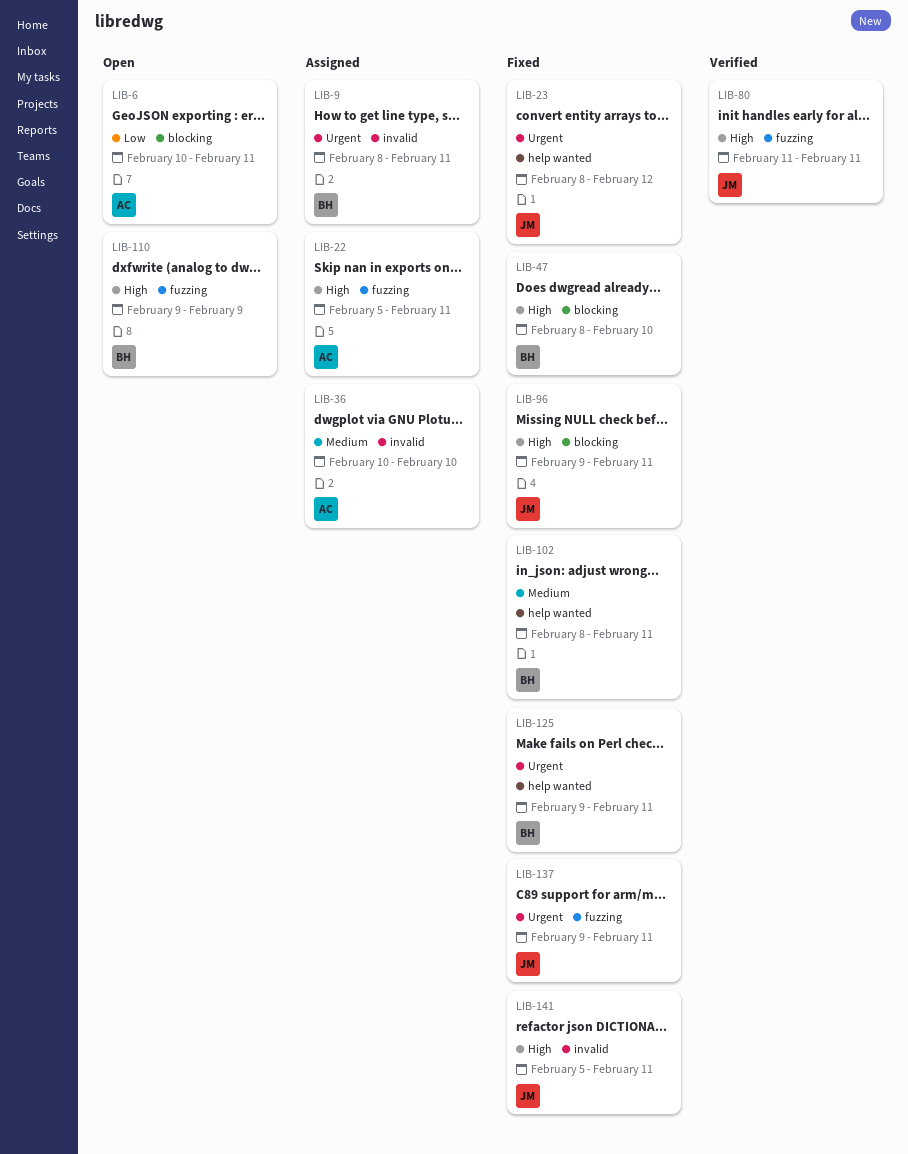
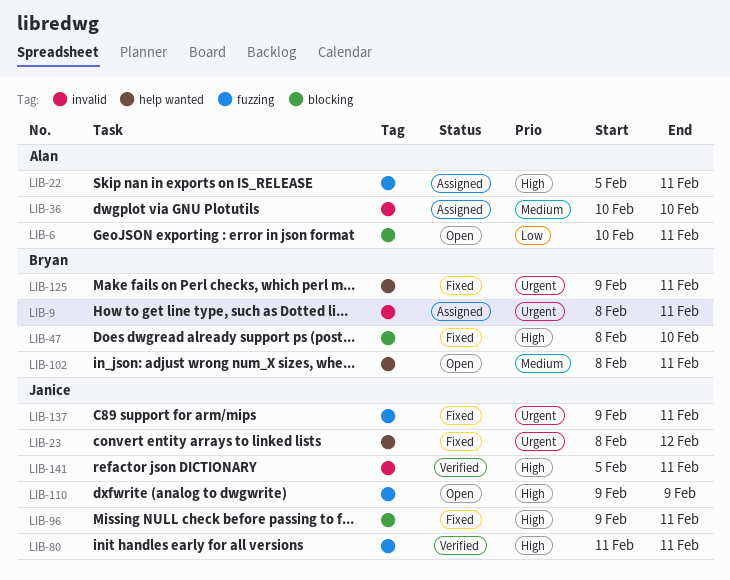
LIB-102, status: Fixed -> Open
LIB-110, owner: Bryan -> Janice
LIB-141, status: Fixed -> Verified

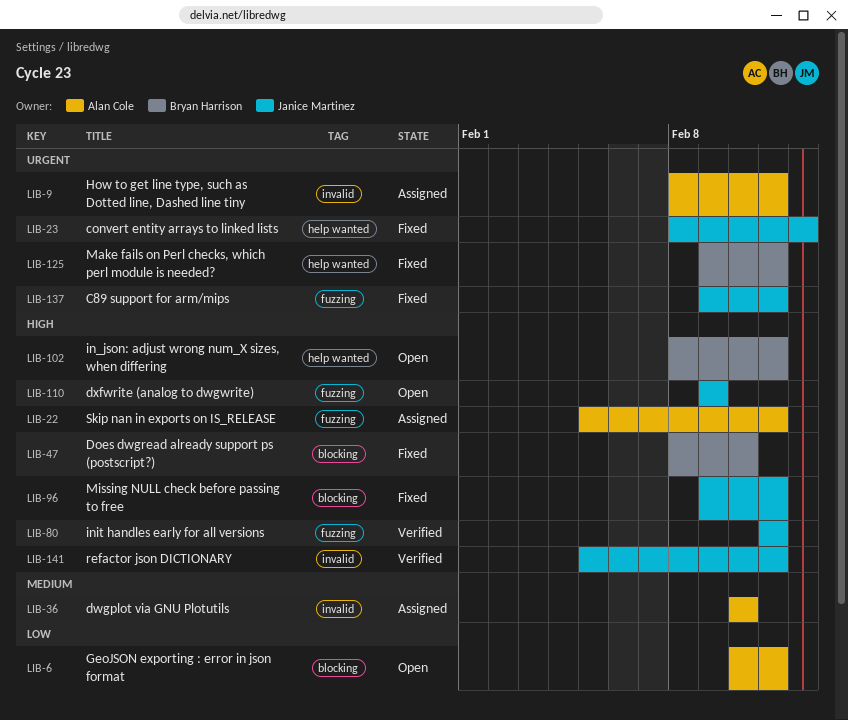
LIB-9, owner: Bryan Harrison -> Alan Cole
LIB-102, priority: Medium -> High

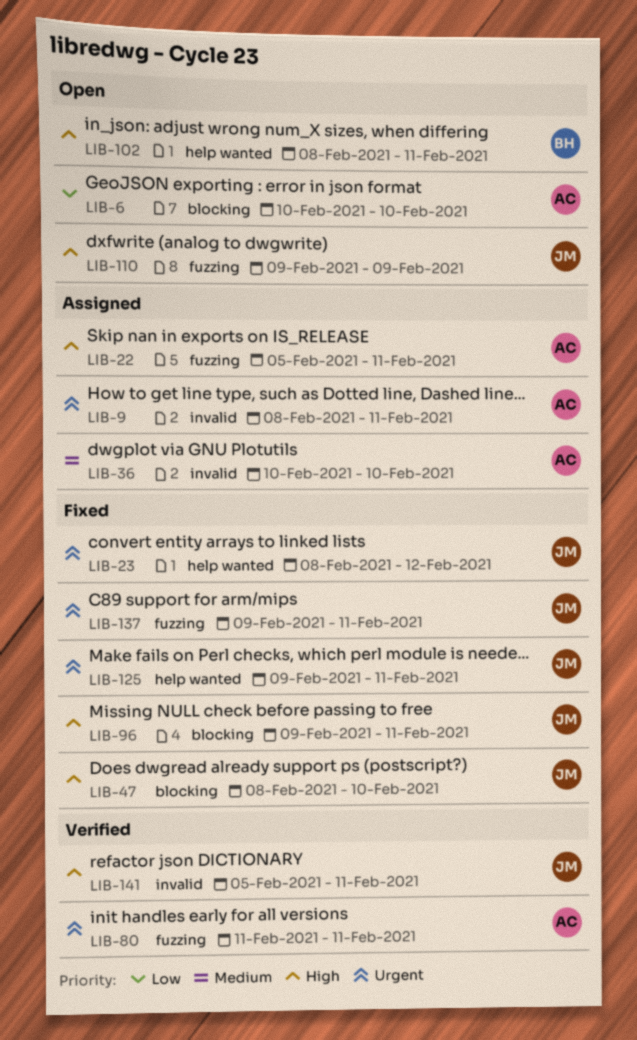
LIB-6, due: Feb 11 -> Feb 10
LIB-47, owner: Bryan Harrison -> Janice Martinez
LIB-80, owner: Janice Martinez -> Alan Cole
LIB-80, priority: High -> Urgent
LIB-125, owner: Bryan Harrison -> Janice Martinez

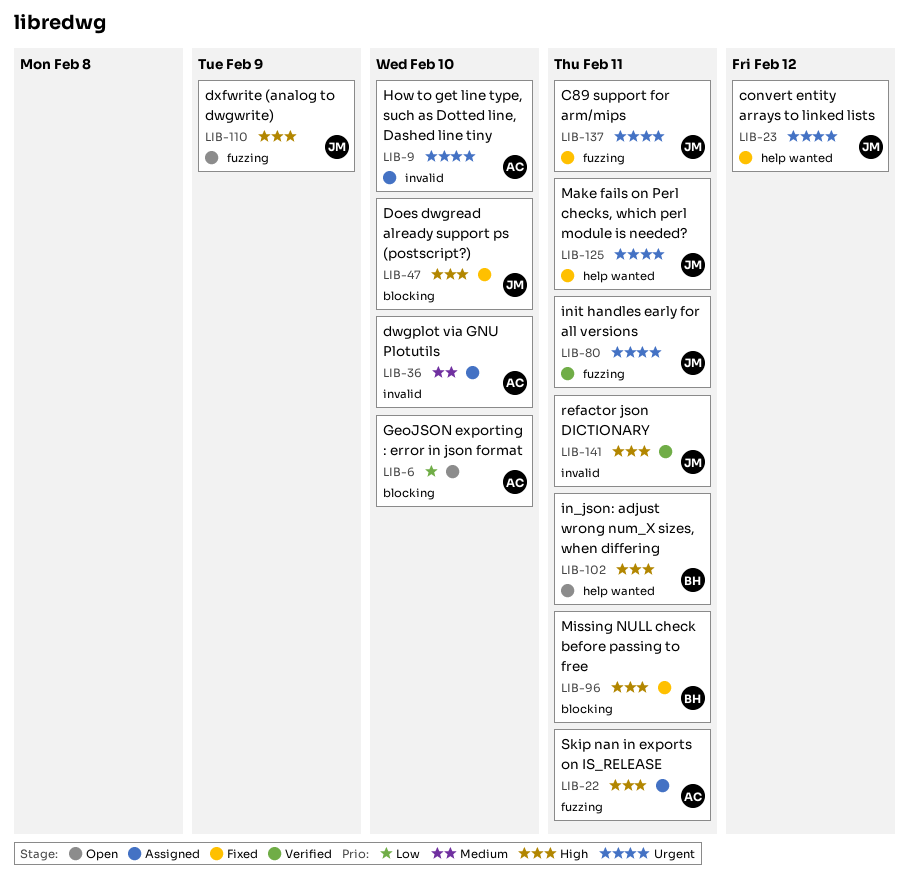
LIB-9, due: Feb 11 -> Feb 10
LIB-80, owner: AC -> JM
LIB-96, owner: JM -> BH

